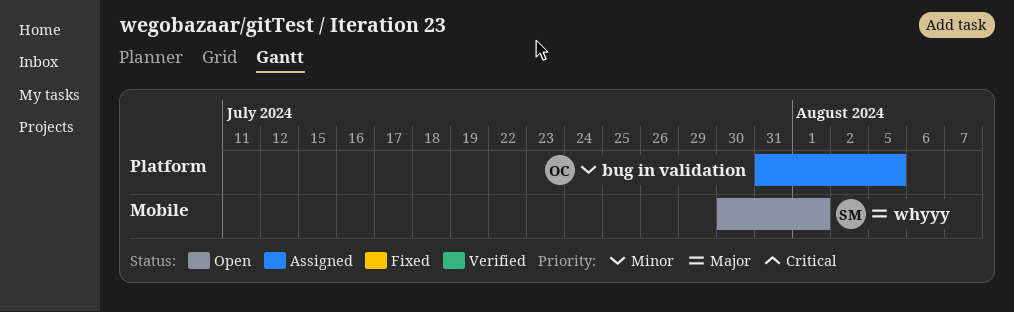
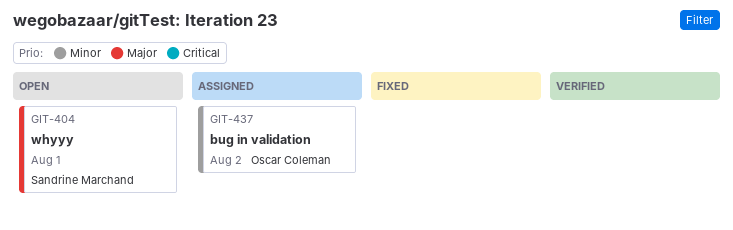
bug in validation, due: Aug 5 -> Aug 2

